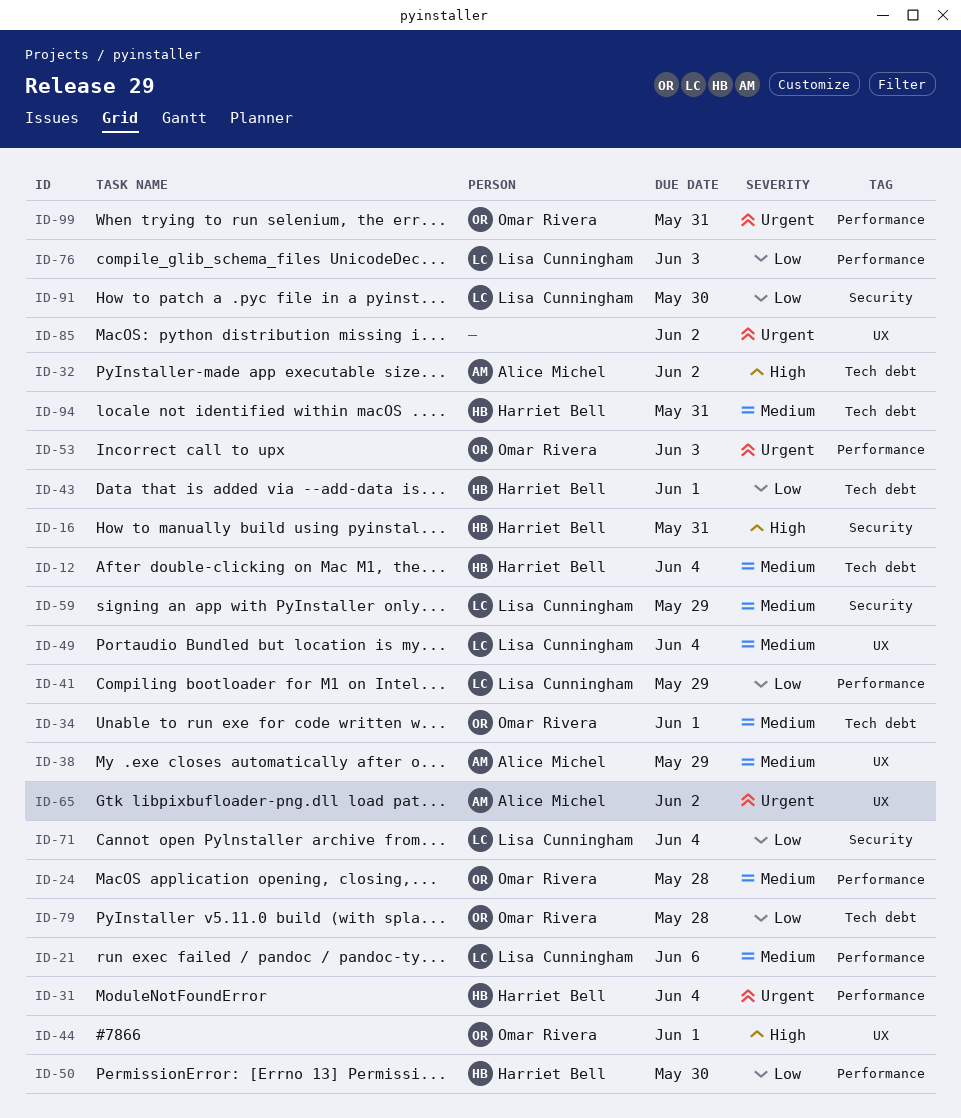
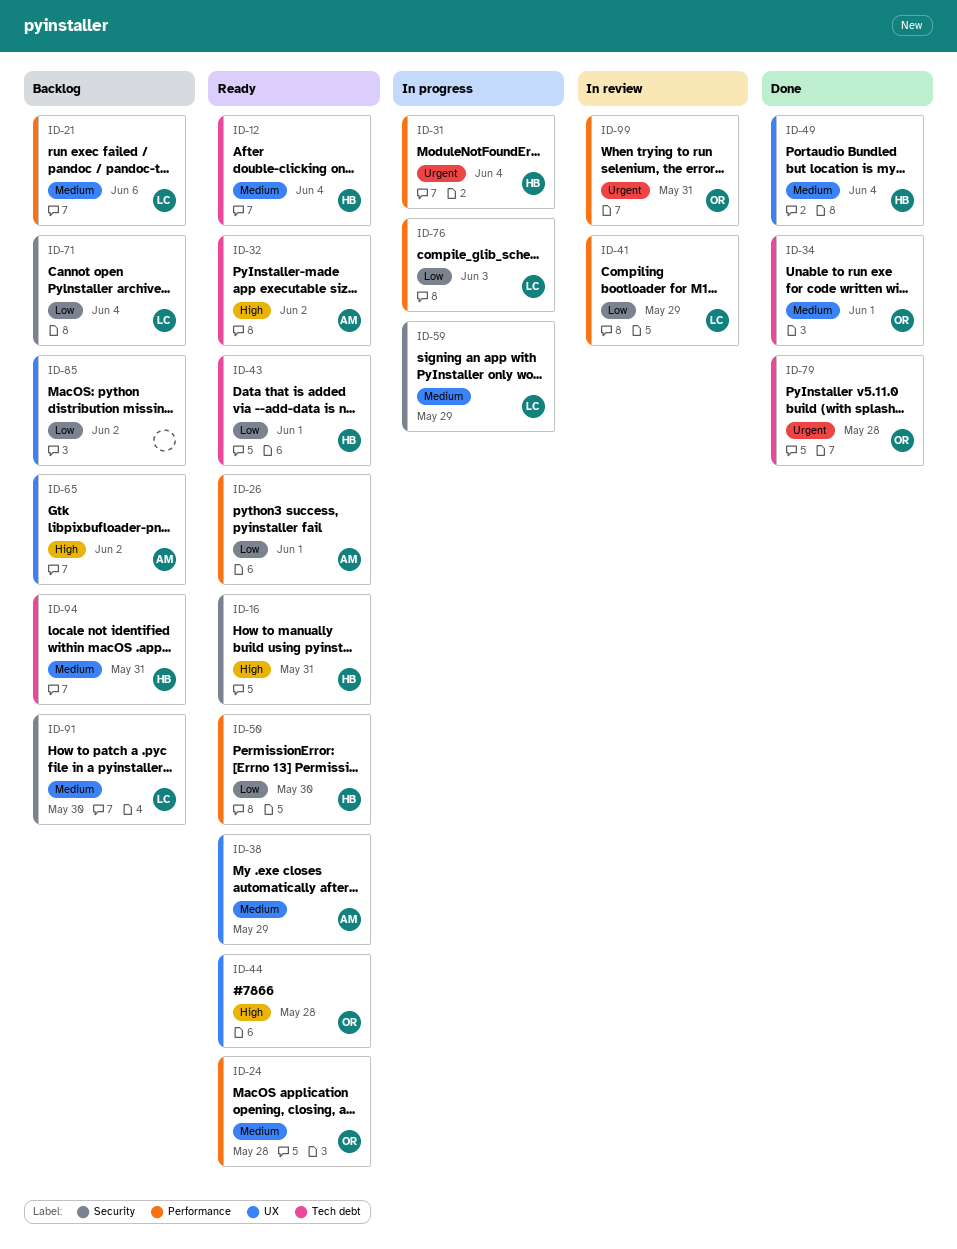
ID-26: none -> present
ID-44, due: Jun 1 -> May 28
ID-49, owner: Lisa Cunningham -> Harriet Bell
ID-53: present -> none
ID-65, priority: Urgent -> High
ID-79, priority: Low -> Urgent
ID-85, priority: Urgent -> Low
ID-91, priority: Low -> Medium

